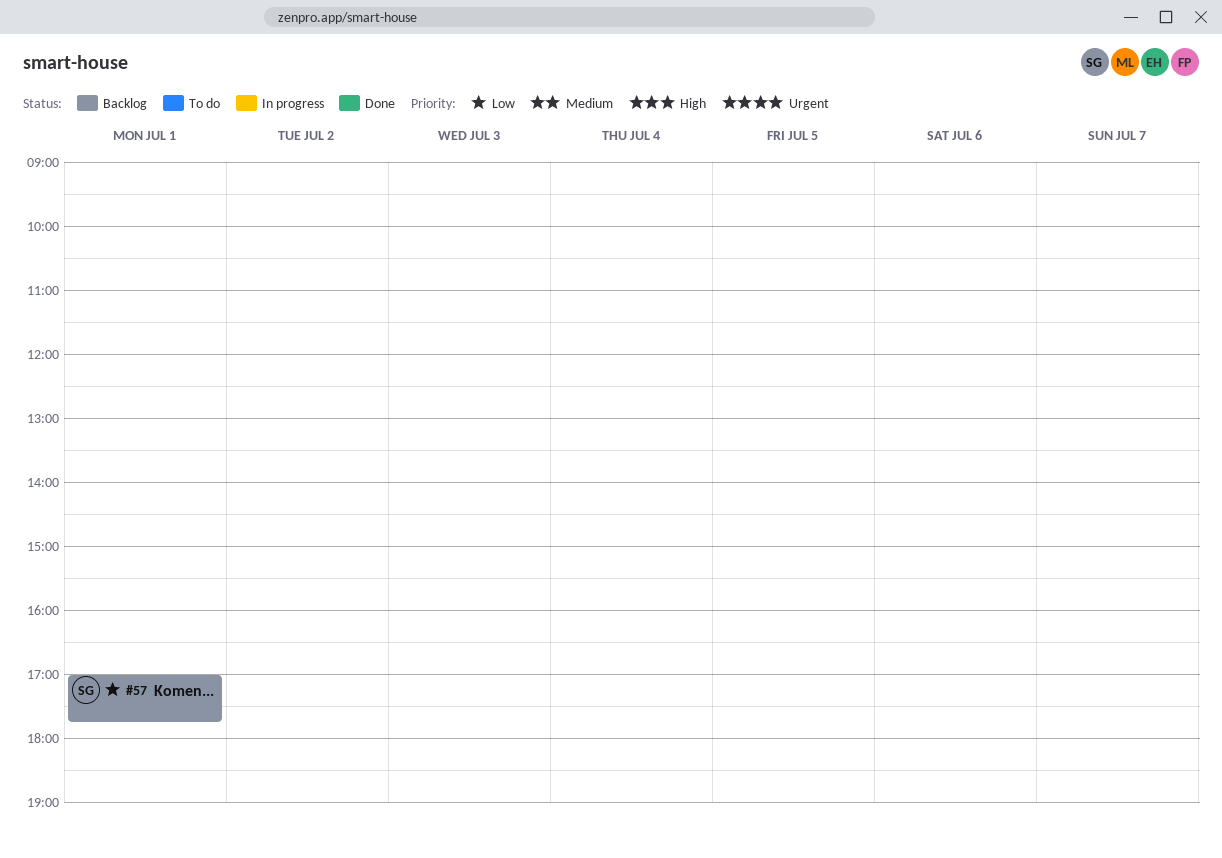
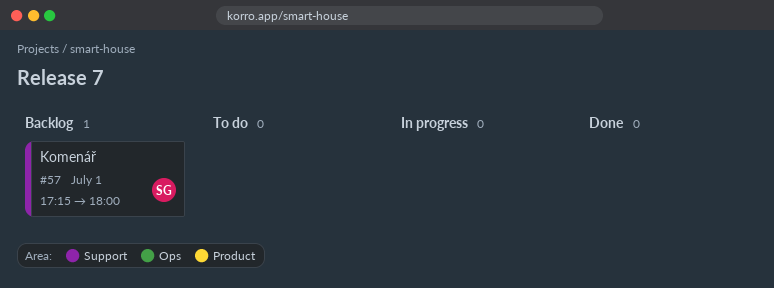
#57, begins: 17:00 -> 17:15
#57, ends: 17:45 -> 18:00

